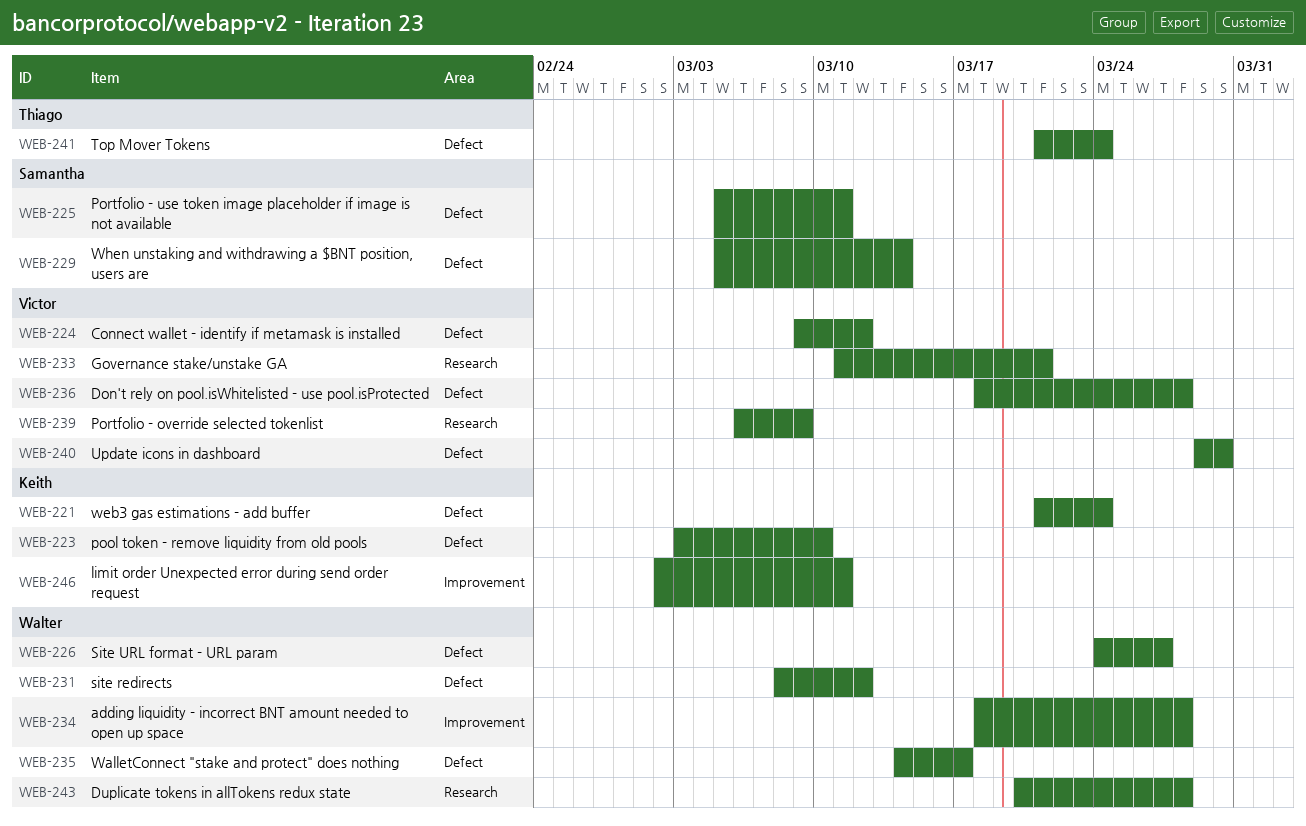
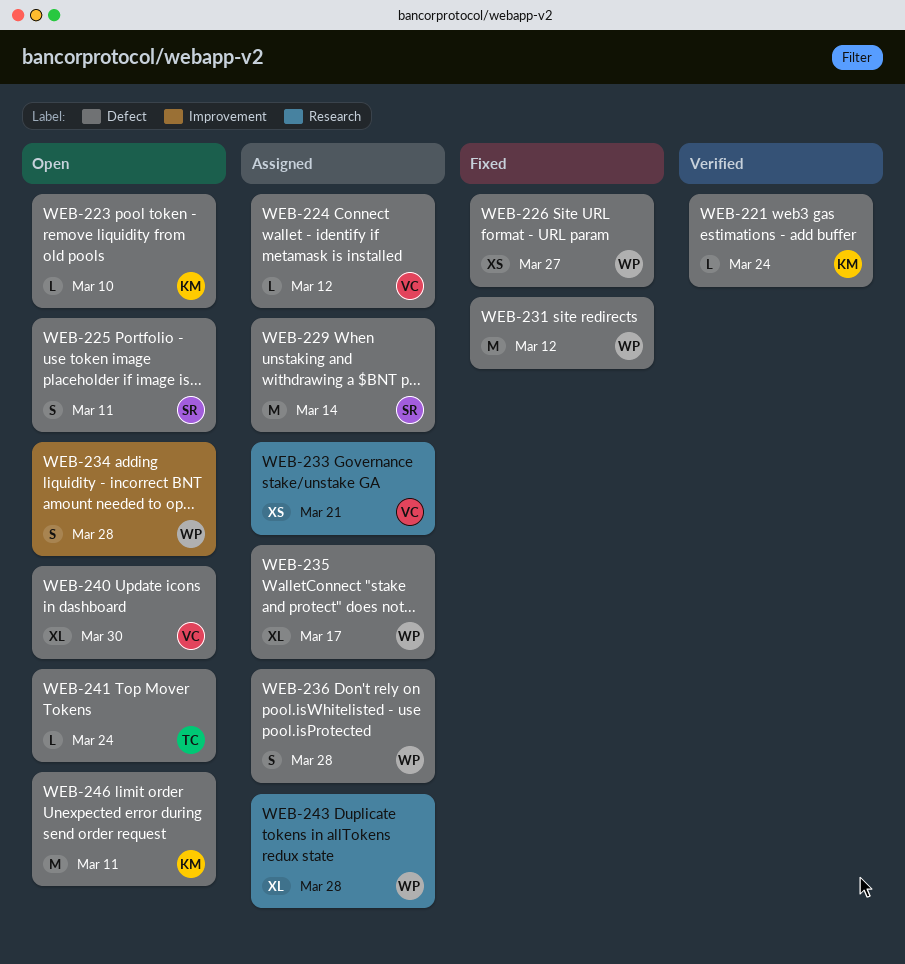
WEB-236, owner: Victor -> Walter
WEB-239: present -> none
WEB-246, label: Improvement -> Defect

